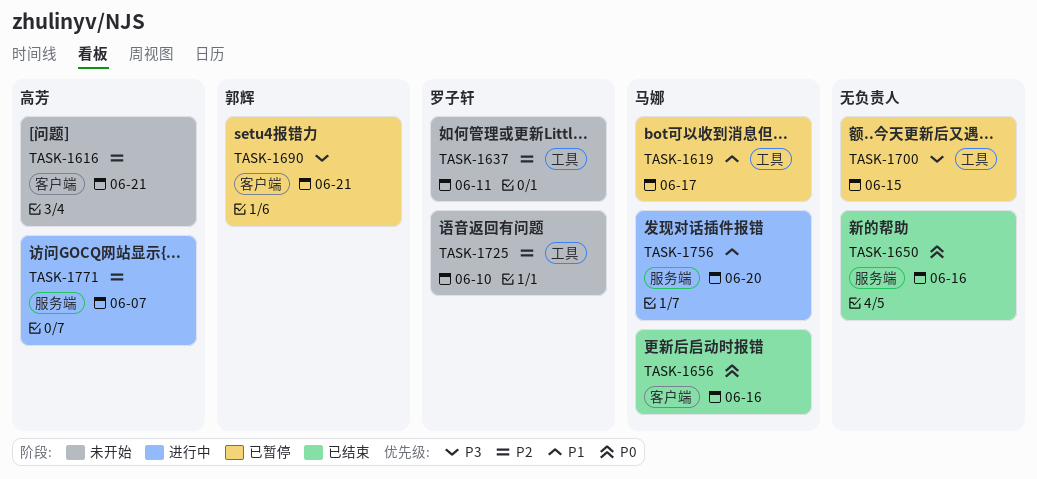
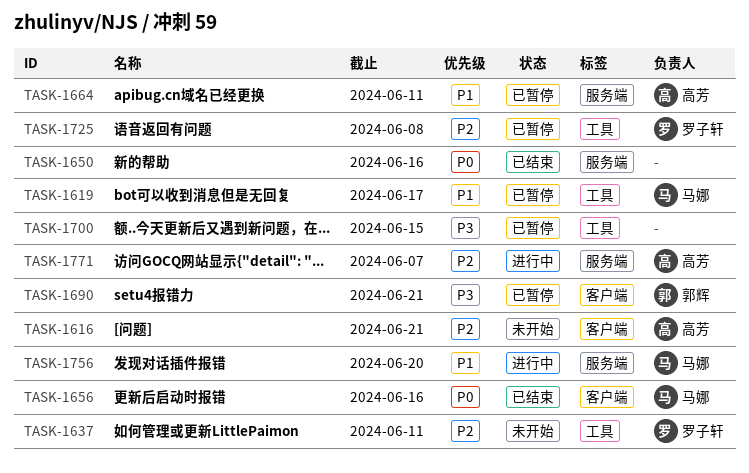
TASK-1664: none -> present
TASK-1725, status: 未开始 -> 已暂停
TASK-1725, due: Jun 10 -> Jun 8

